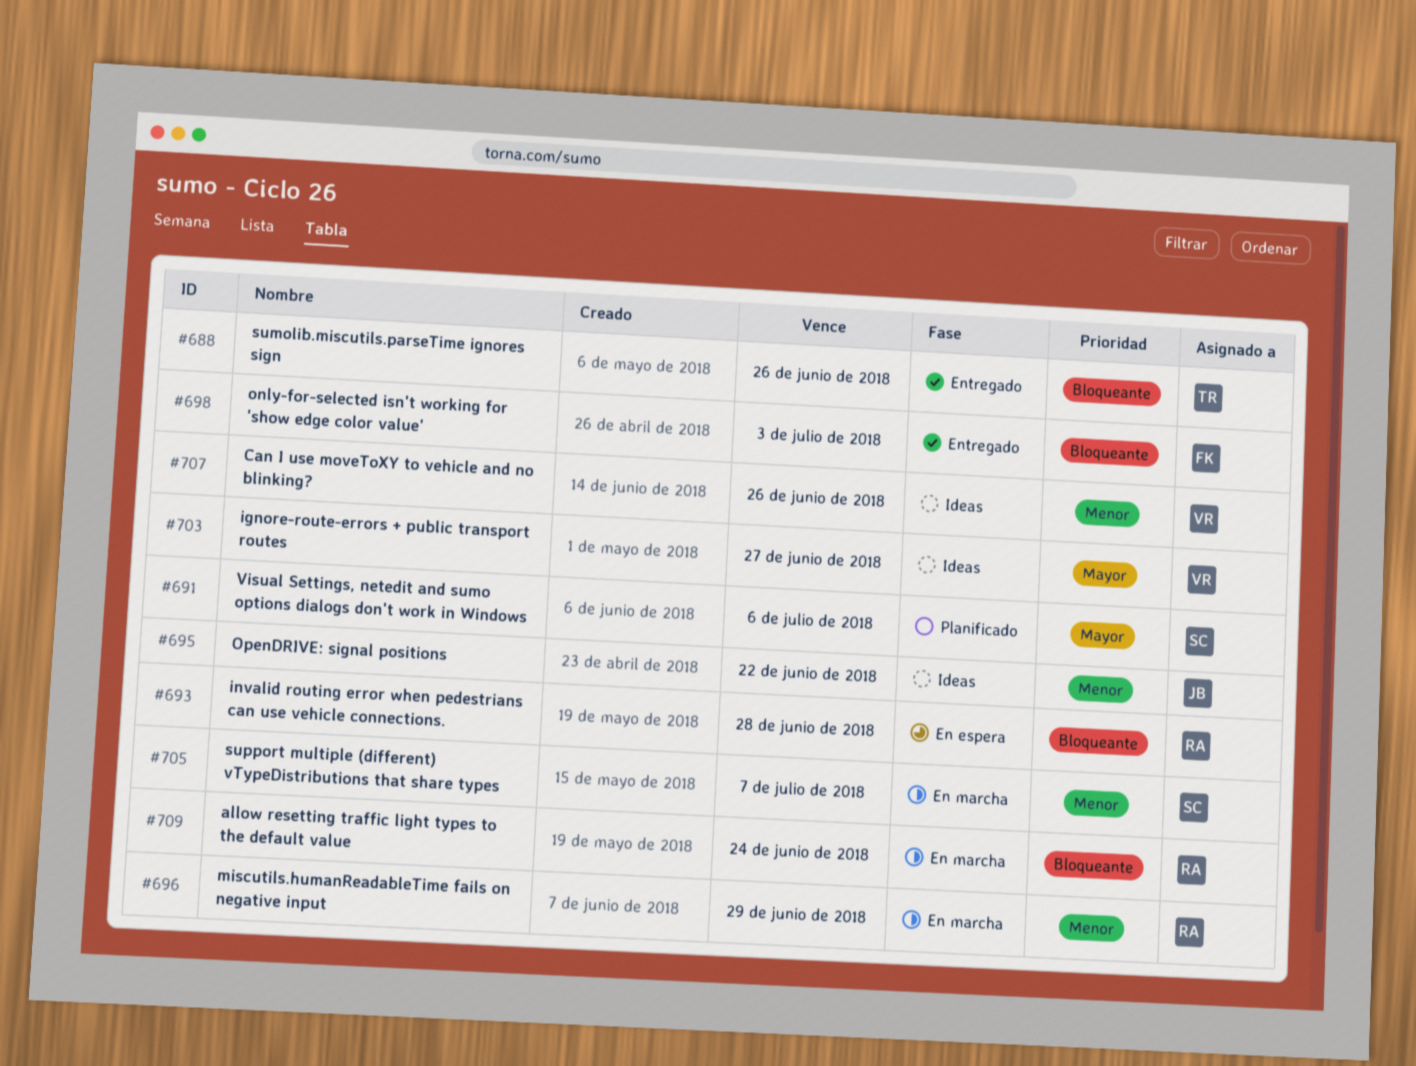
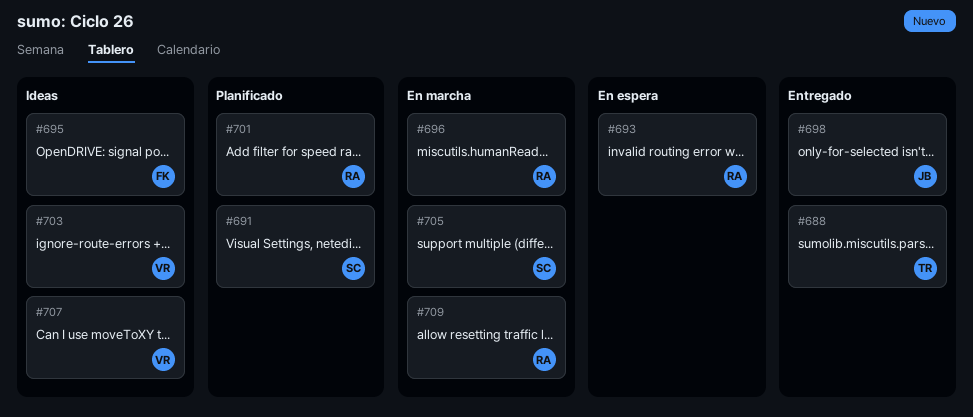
#695, owner: JB -> FK
#698, owner: FK -> JB
#701: none -> present

